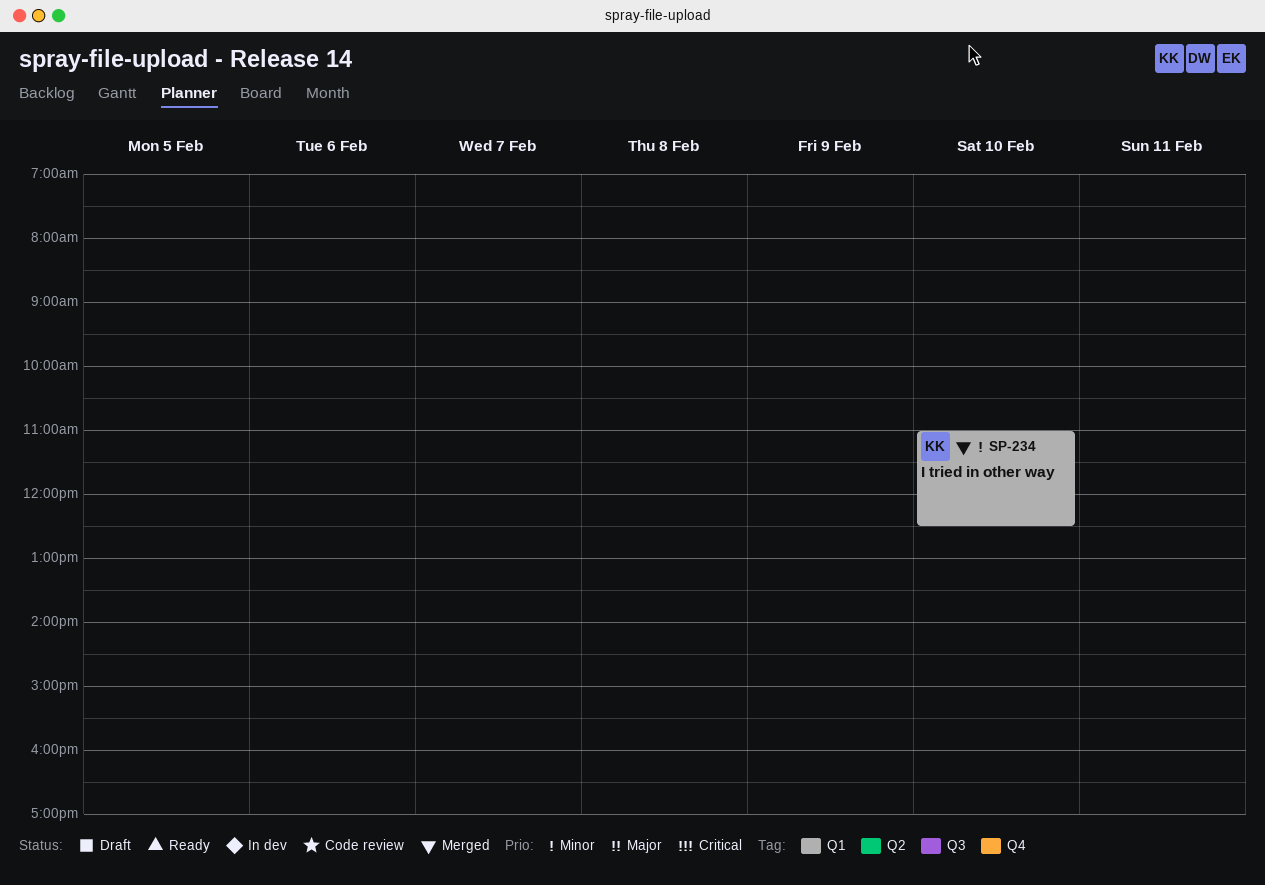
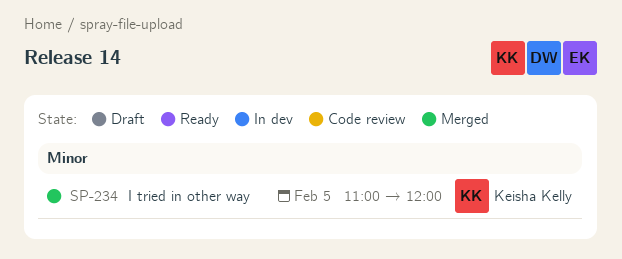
SP-234, day: Feb 10 -> Feb 5
SP-234, ends: 12:30 -> 12:00

